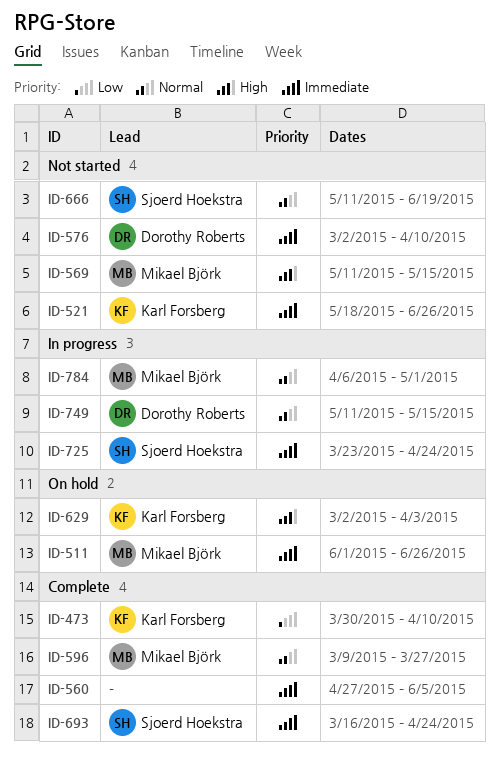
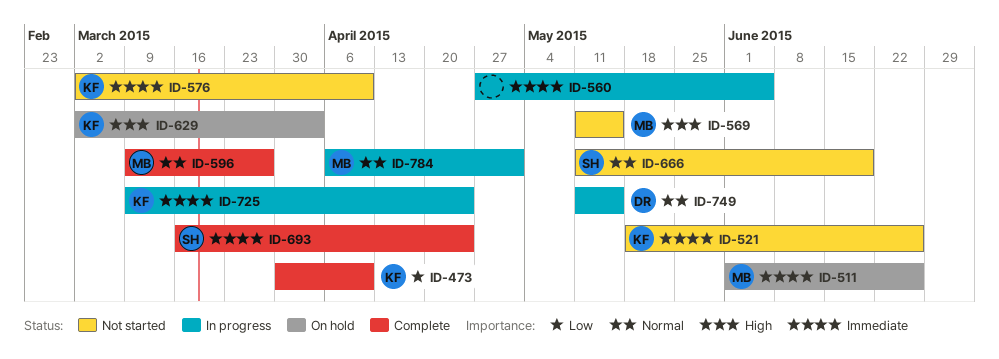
ID-560, status: Complete -> In progress
ID-576, owner: Dorothy Roberts -> Karl Forsberg
ID-725, owner: Sjoerd Hoekstra -> Karl Forsberg
ID-725, start: Mar 23 -> Mar 9

